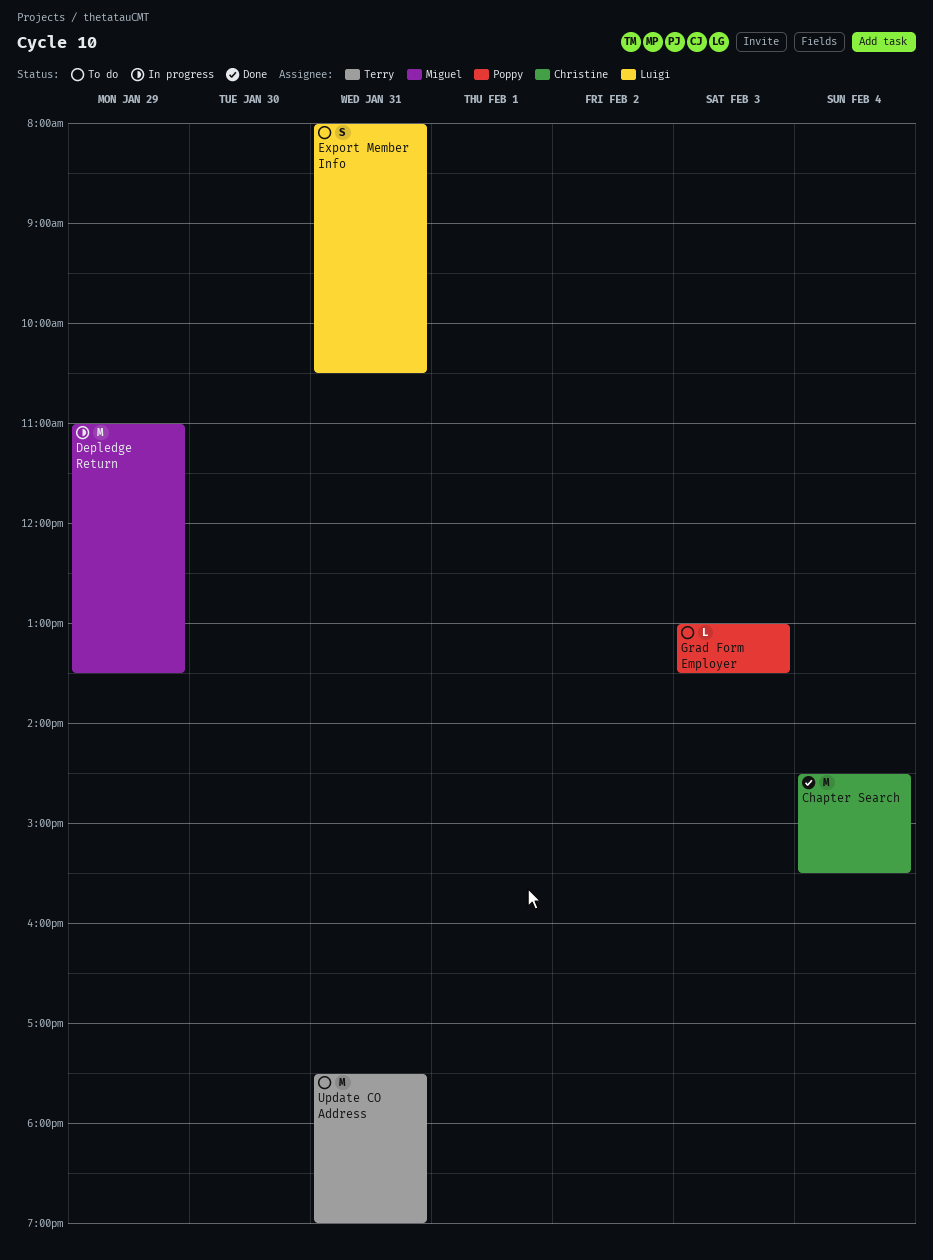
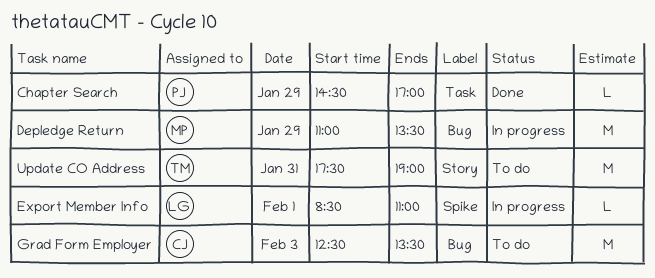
Chapter Search, owner: Christine -> Poppy
Chapter Search, estimate: M -> L
Chapter Search, day: Feb 4 -> Jan 29
Chapter Search, ends: 15:30 -> 17:00
Export Member Info, status: To do -> In progress
Export Member Info, estimate: S -> L
Export Member Info, day: Jan 31 -> Feb 1
Export Member Info, begins: 08:00 -> 08:30
Export Member Info, ends: 10:30 -> 11:00
Grad Form Employer, owner: Poppy -> Christine
Grad Form Employer, estimate: L -> M
Grad Form Employer, begins: 13:00 -> 12:30

